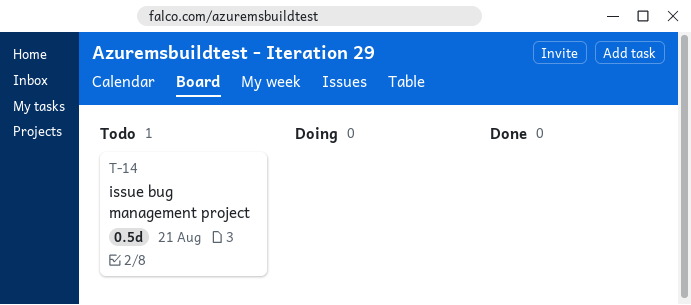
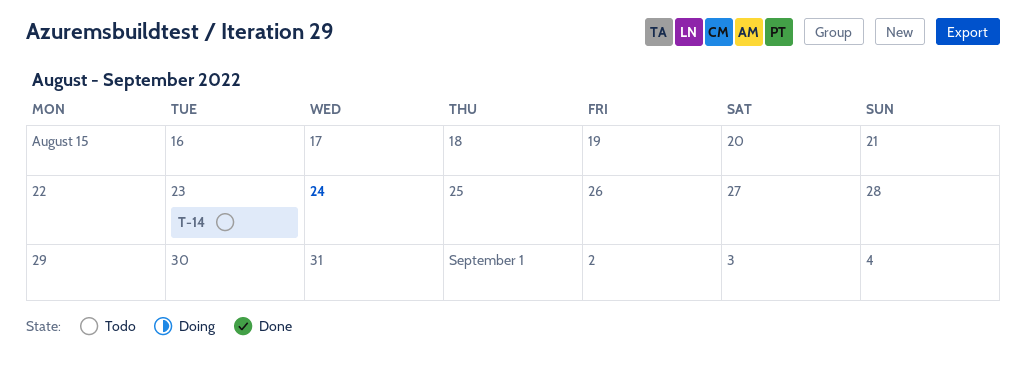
T-14, due: Aug 21 -> Aug 23

